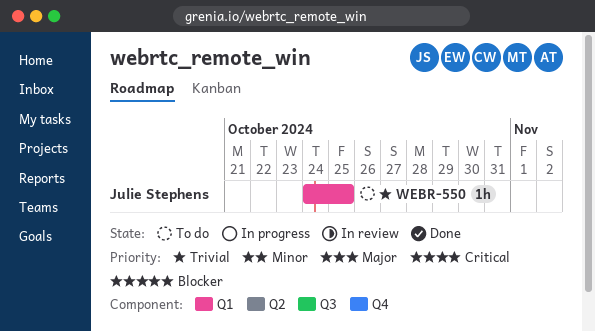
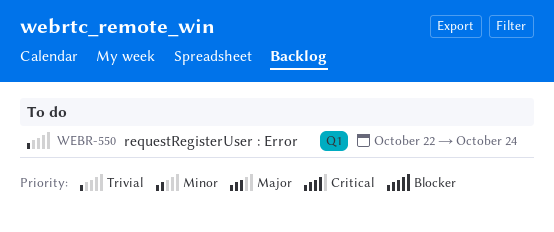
WEBR-550, start: Oct 24 -> Oct 22
WEBR-550, due: Oct 25 -> Oct 24

